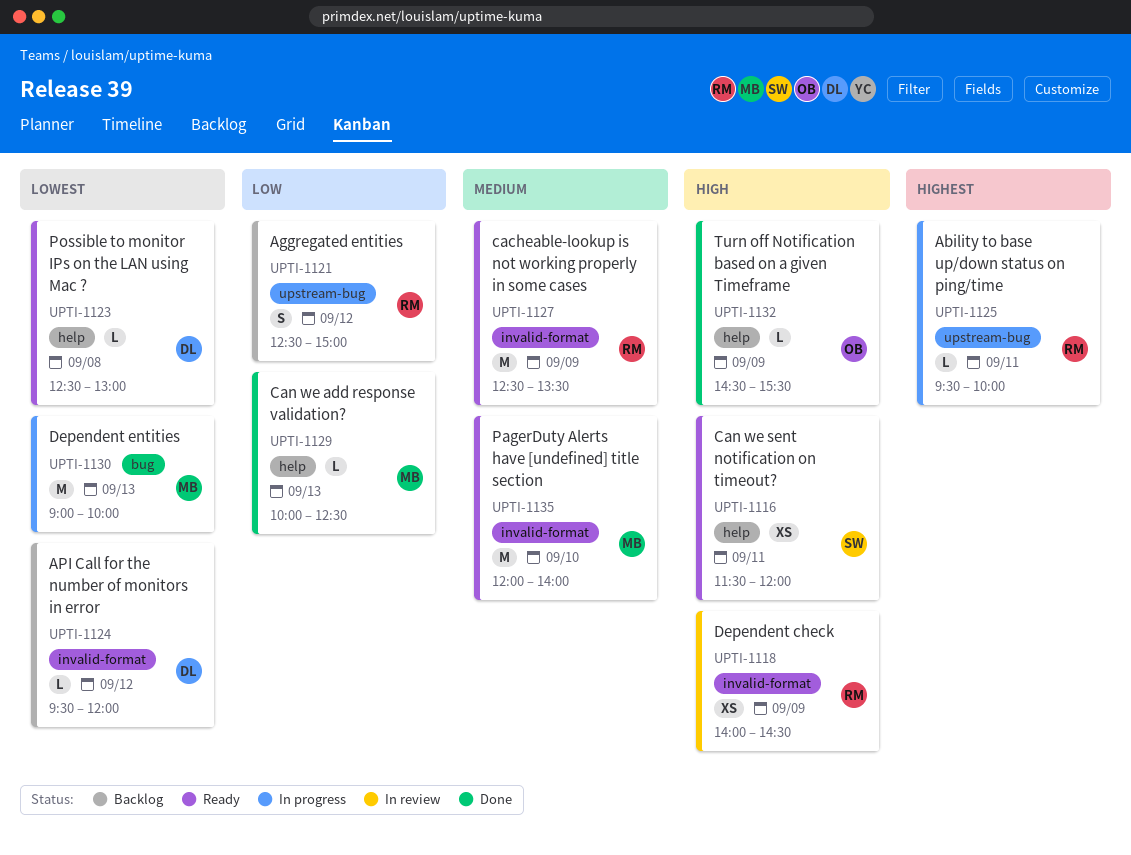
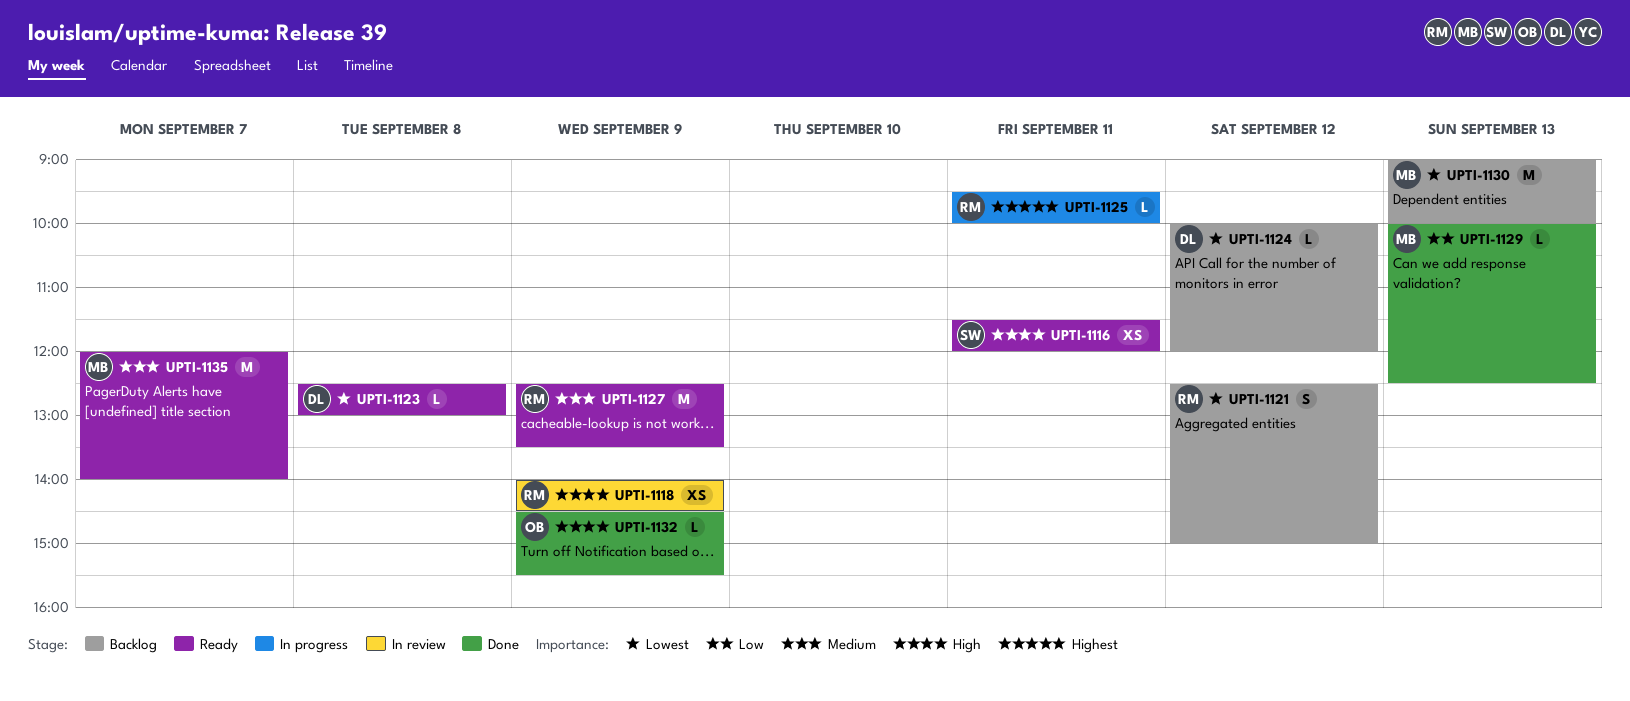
UPTI-1121, priority: Low -> Lowest
UPTI-1124, begins: 09:30 -> 10:00
UPTI-1130, status: In progress -> Backlog
UPTI-1135, day: Sep 10 -> Sep 7

